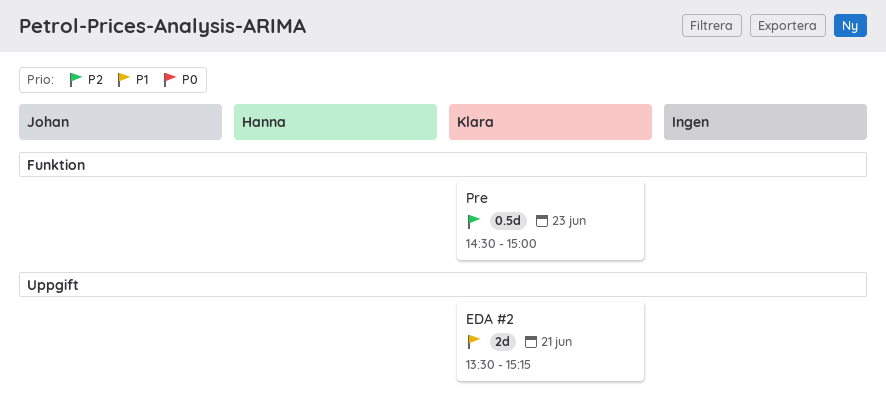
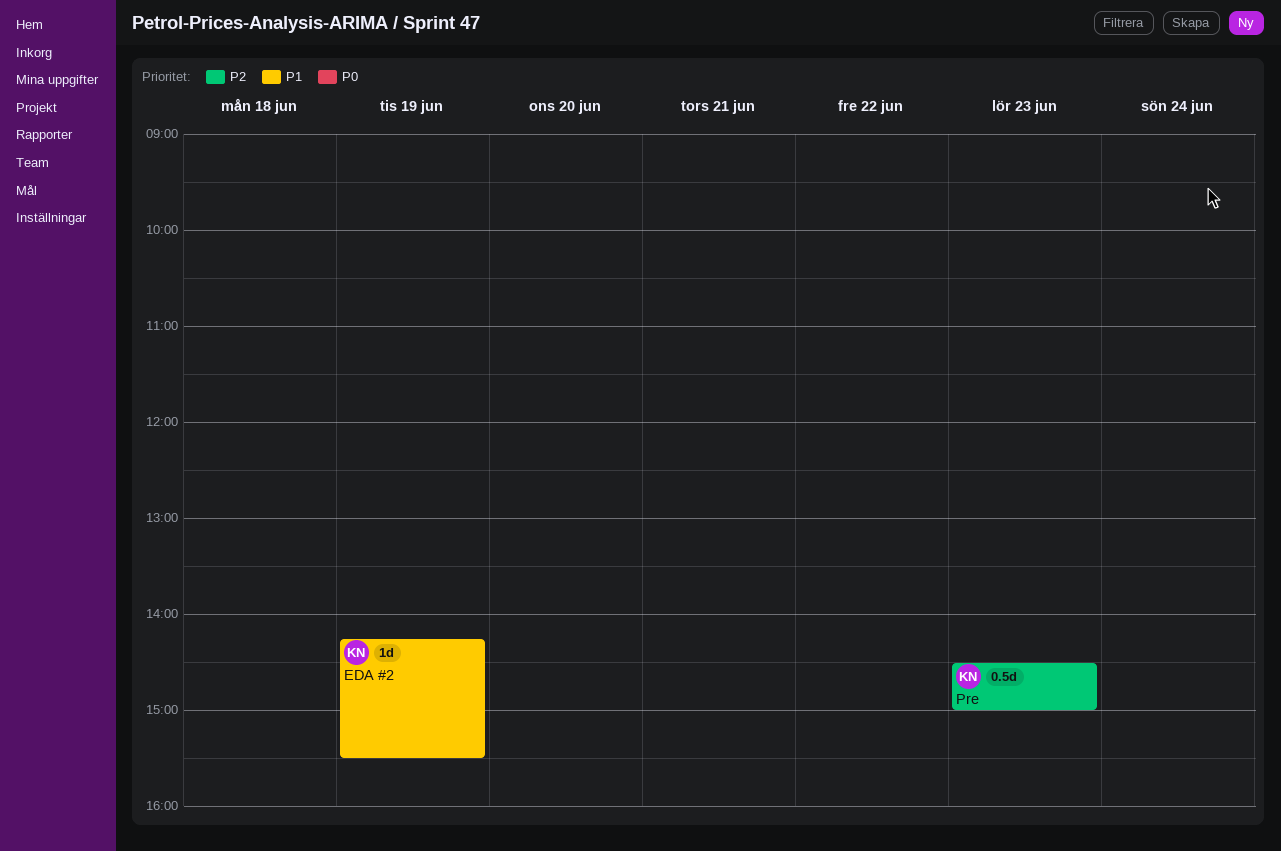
EDA #2, estimate: 2d -> 1d
EDA #2, day: Jun 21 -> Jun 19
EDA #2, begins: 13:30 -> 14:15
EDA #2, ends: 15:15 -> 15:30

